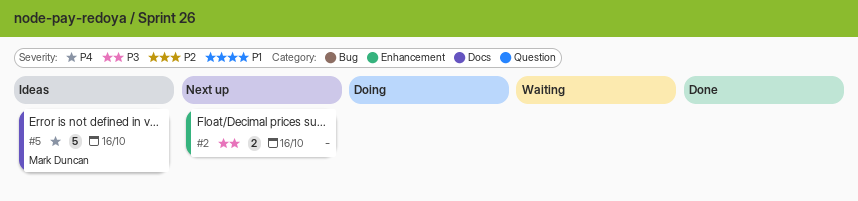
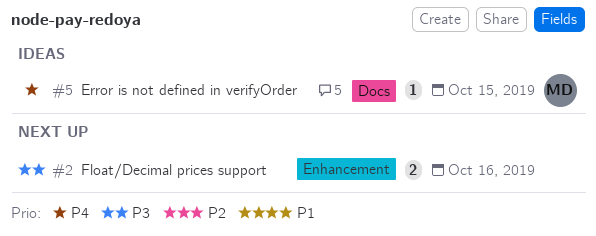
#5, estimate: 5 -> 1
#5, due: Oct 16 -> Oct 15

